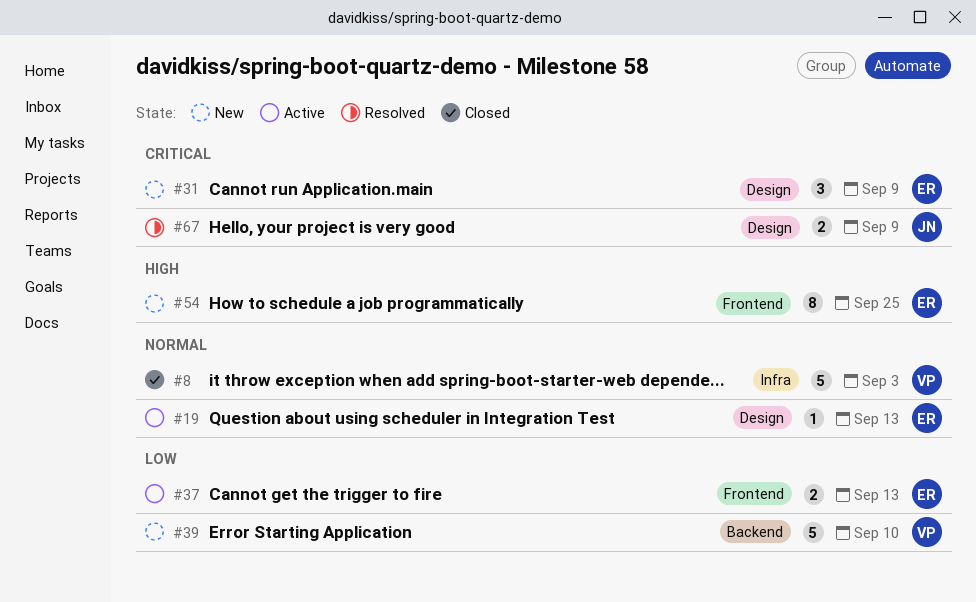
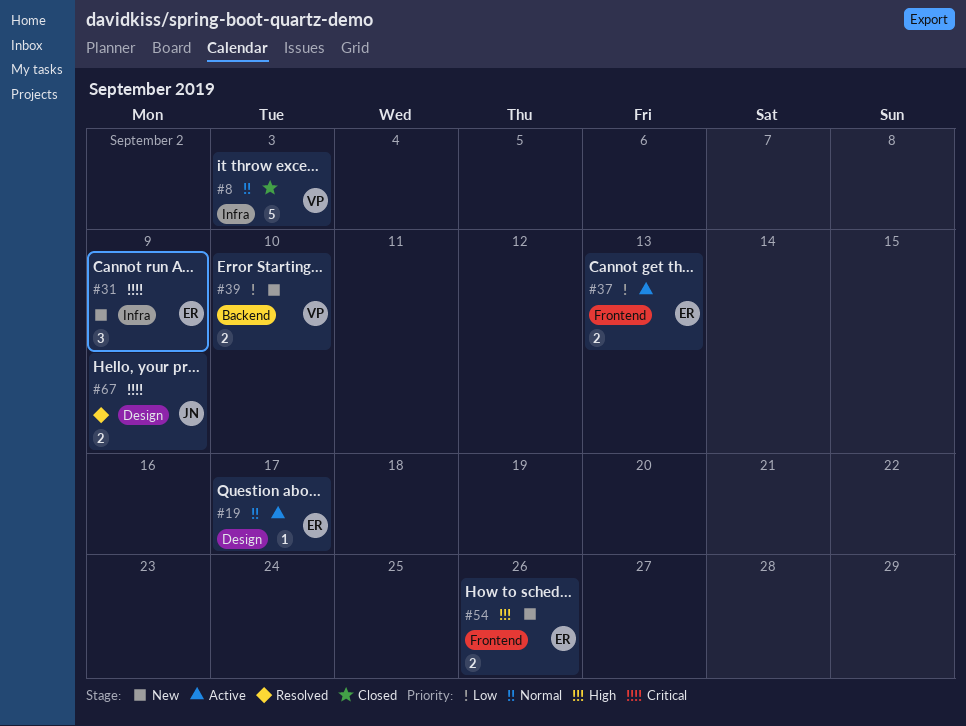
#19, due: Sep 13 -> Sep 17
#31, label: Design -> Infra
#39, estimate: 5 -> 2
#54, estimate: 8 -> 2
#54, due: Sep 25 -> Sep 26

